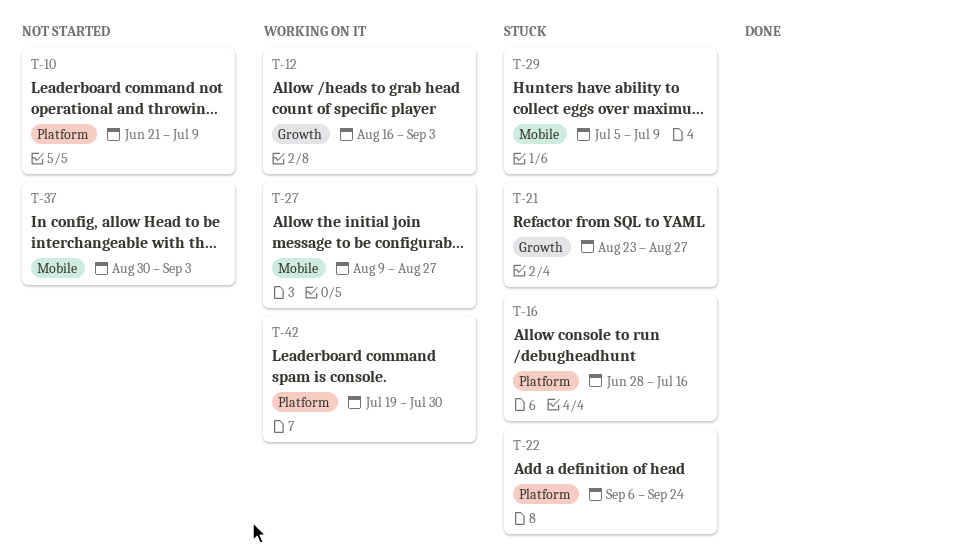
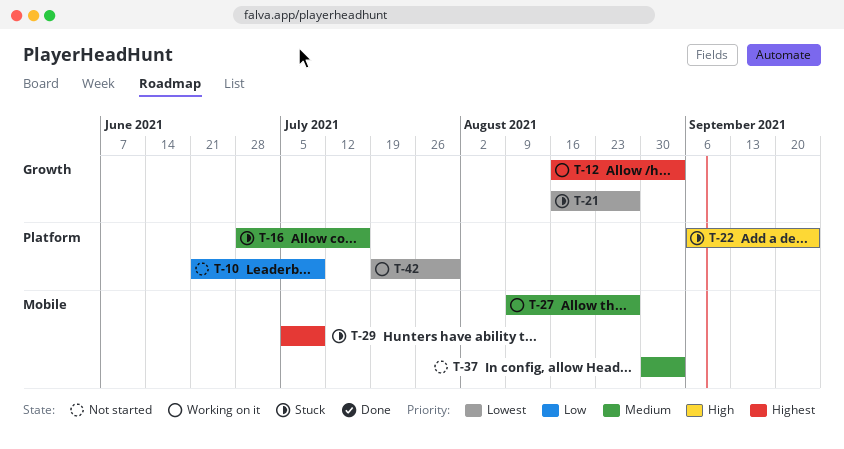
T-21, start: Aug 23 -> Aug 16

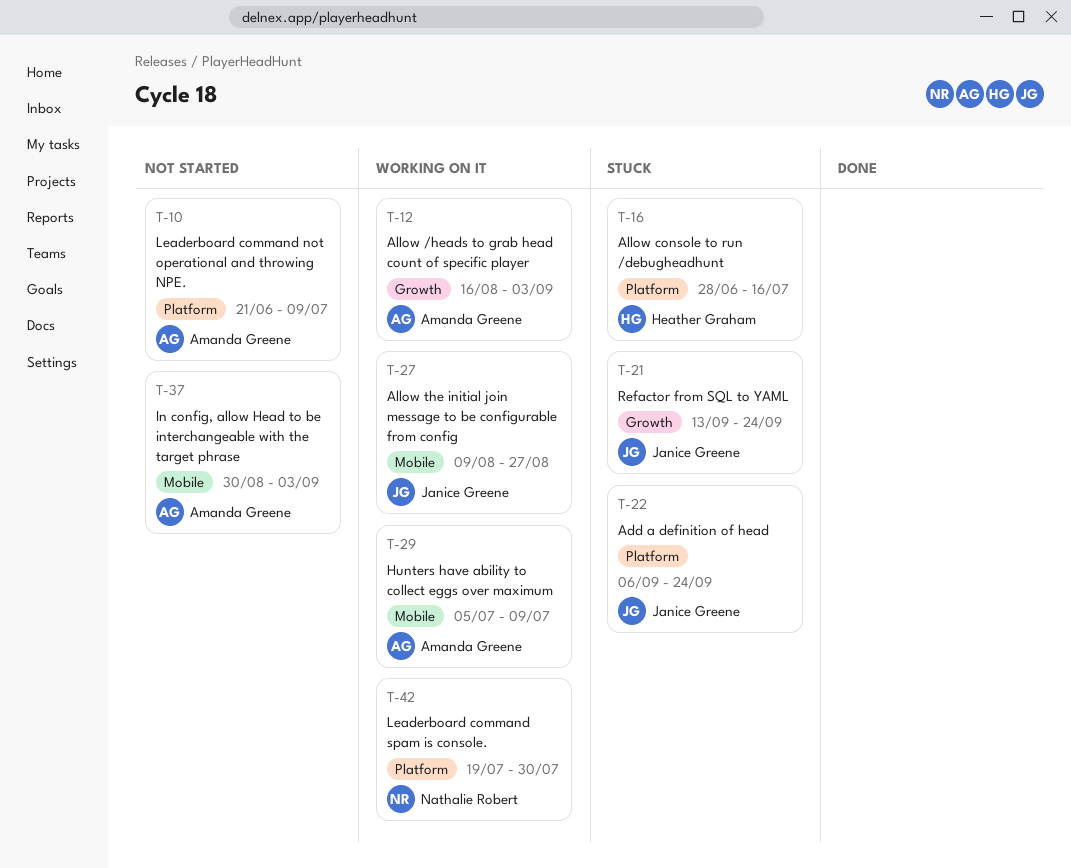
T-21, start: Aug 16 -> Sep 13
T-21, due: Aug 27 -> Sep 24
T-29, status: Stuck -> Working on it

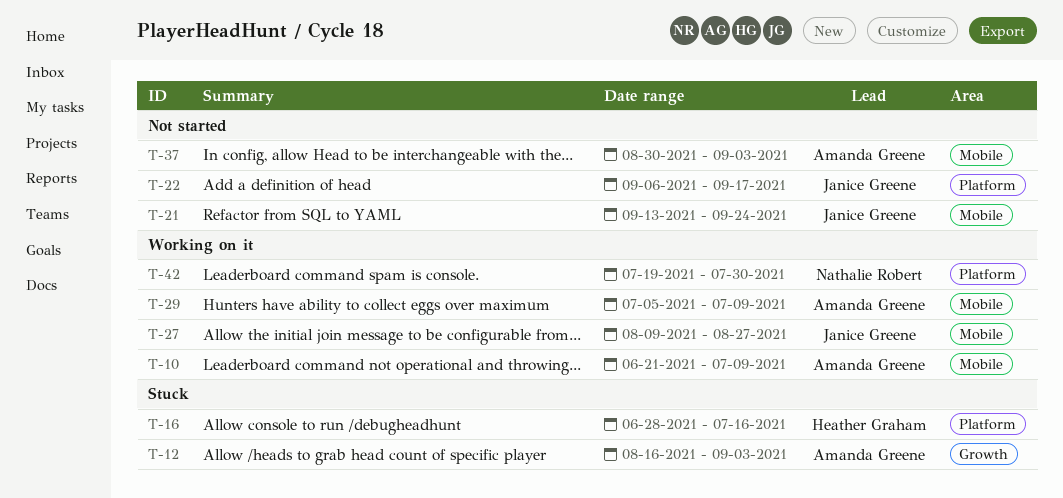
T-10, status: Not started -> Working on it
T-10, label: Platform -> Mobile
T-12, status: Working on it -> Stuck
T-21, status: Stuck -> Not started
T-21, label: Growth -> Mobile
T-22, status: Stuck -> Not started
T-22, due: Sep 24 -> Sep 17

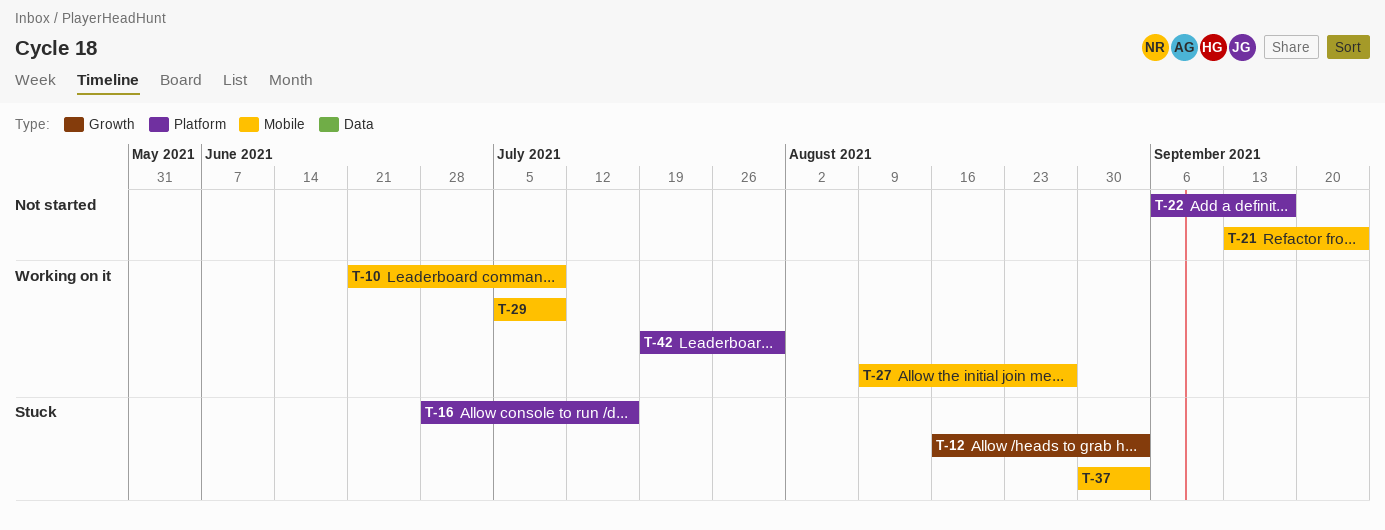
T-37, status: Not started -> Stuck

